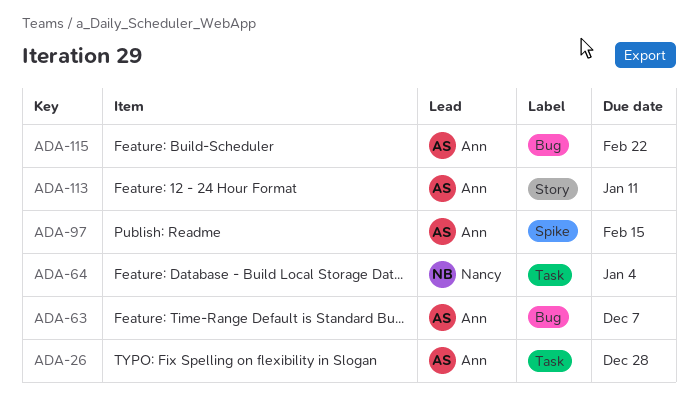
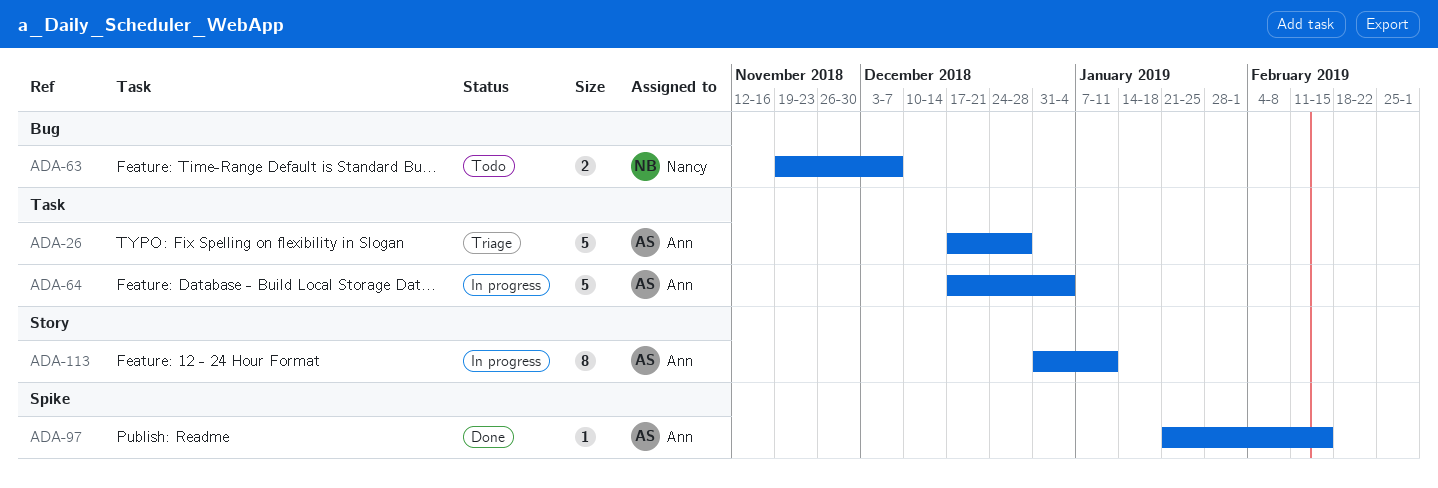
ADA-63, owner: Ann -> Nancy
ADA-64, owner: Nancy -> Ann
ADA-115: present -> none

